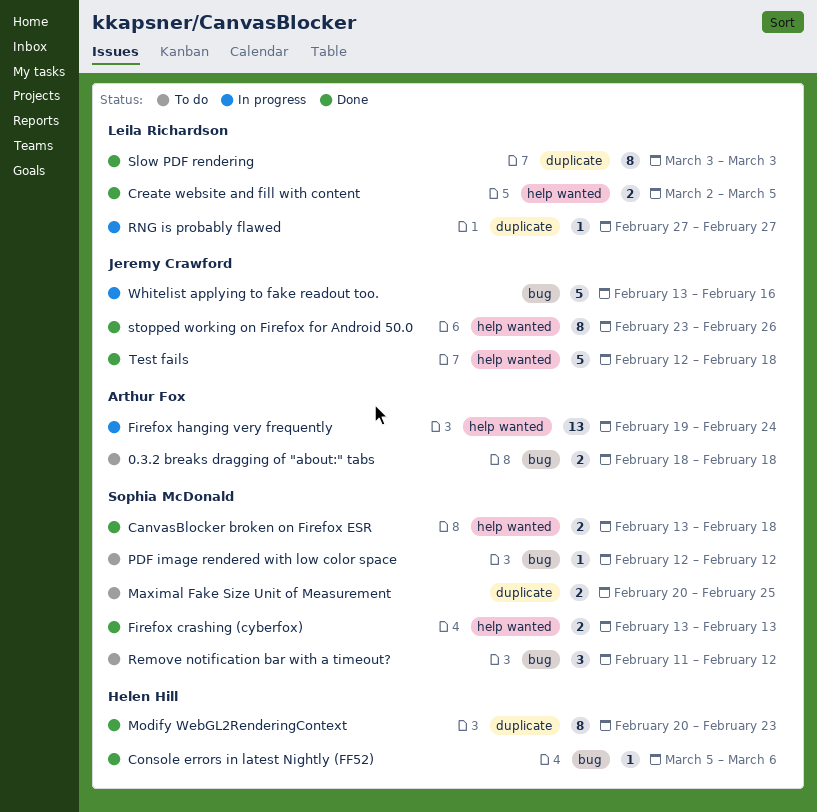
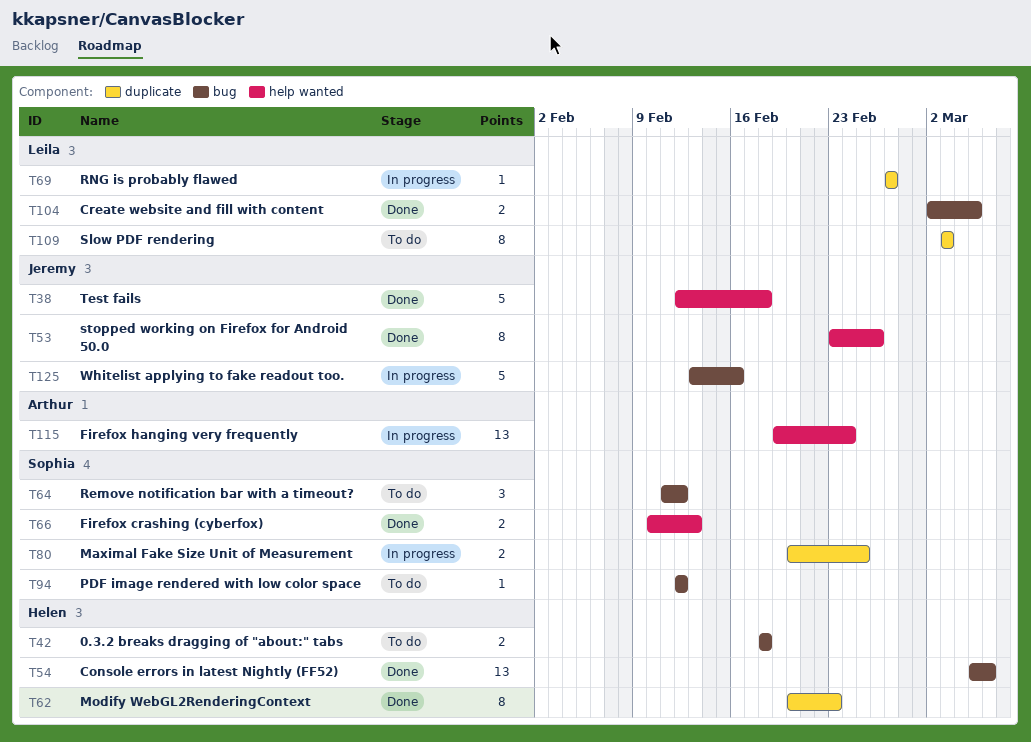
0.3.2 breaks dragging of "about:" tabs, owner: Arthur Fox -> Helen Hill
CanvasBlocker broken on Firefox ESR: present -> none
Console errors in latest Nightly (FF52), estimate: 1 -> 13
Create website and fill with content, label: help wanted -> bug
Firefox crashing (cyberfox), start: Feb 13 -> Feb 10
Maximal Fake Size Unit of Measurement, status: To do -> In progress
Slow PDF rendering, status: Done -> To do

